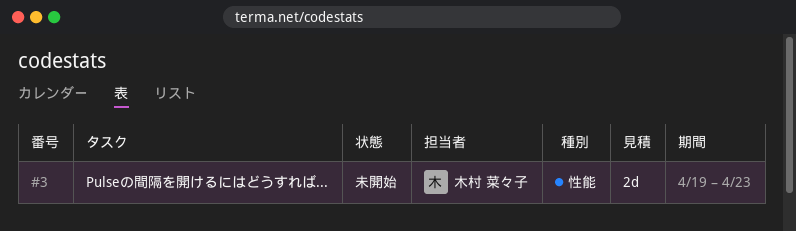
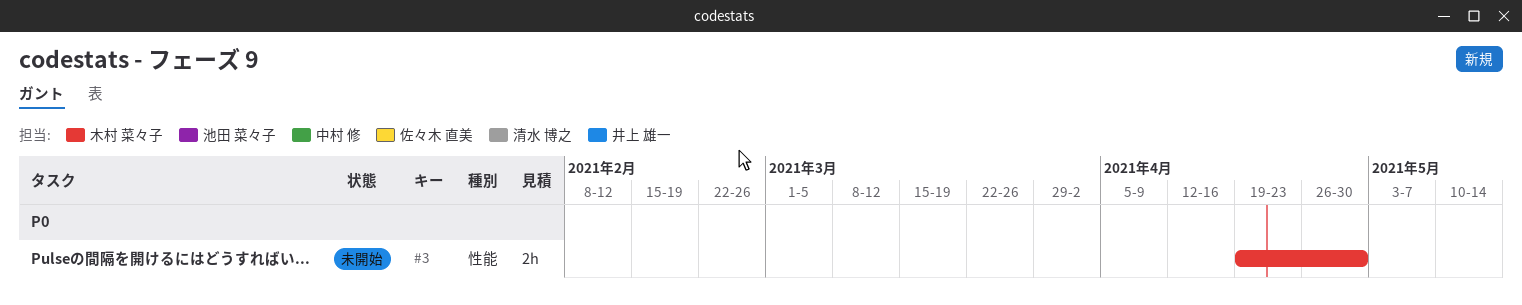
#3, estimate: 2d -> 2h
#3, due: Apr 23 -> Apr 30

